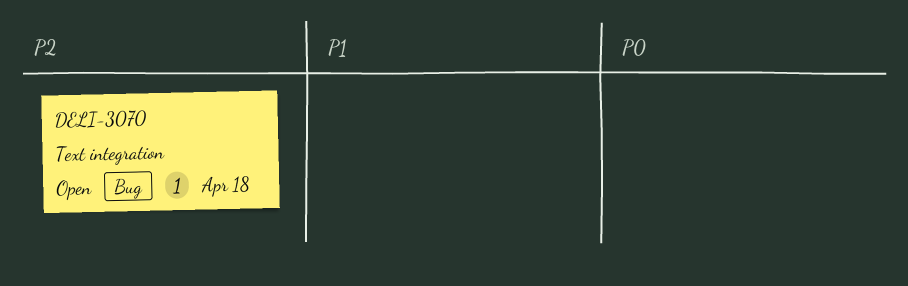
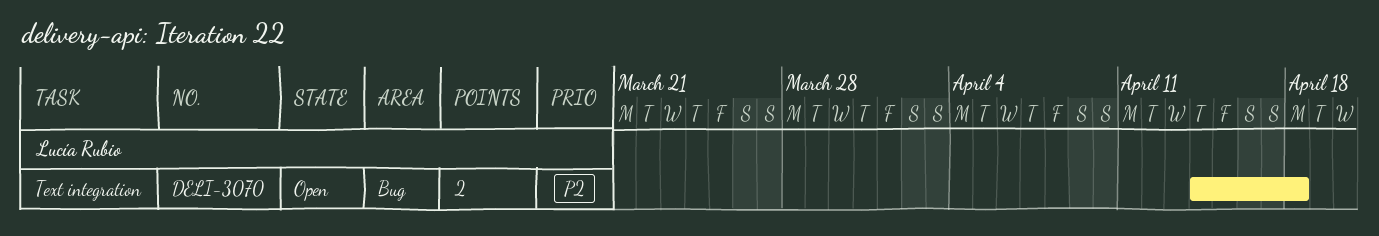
DELI-3070, estimate: 1 -> 2

